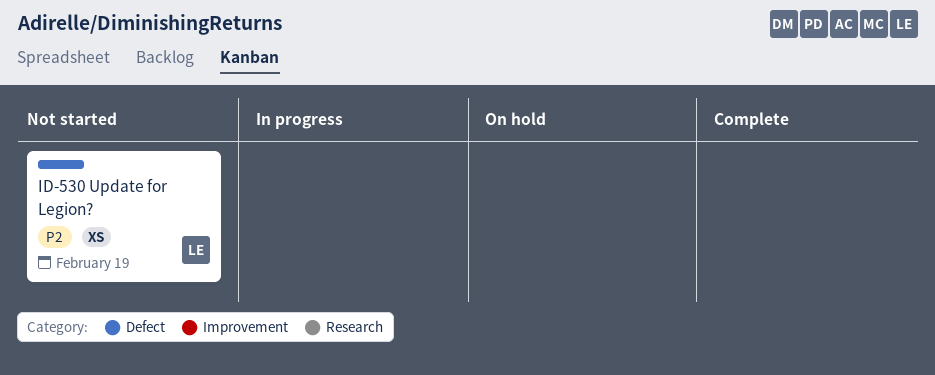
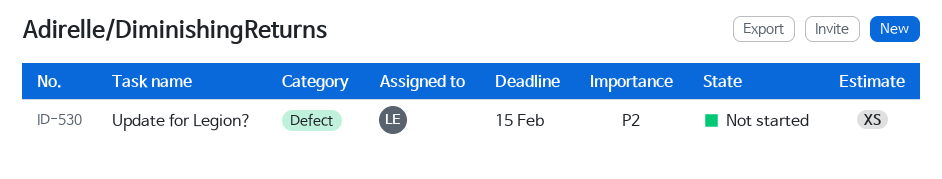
ID-530, due: Feb 19 -> Feb 15

